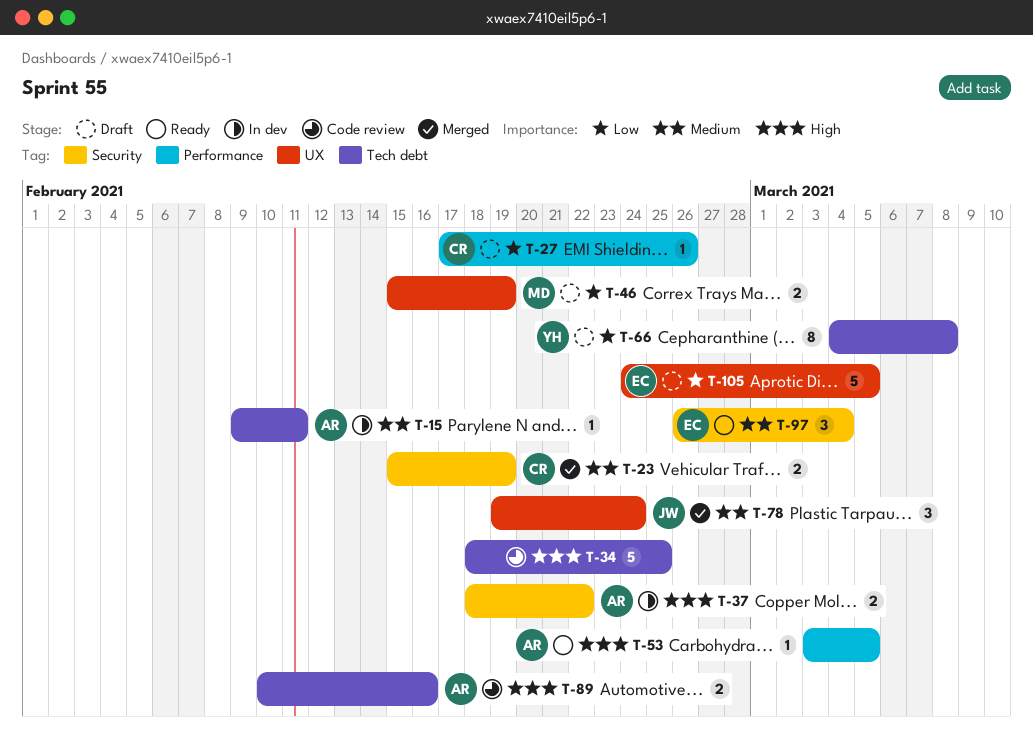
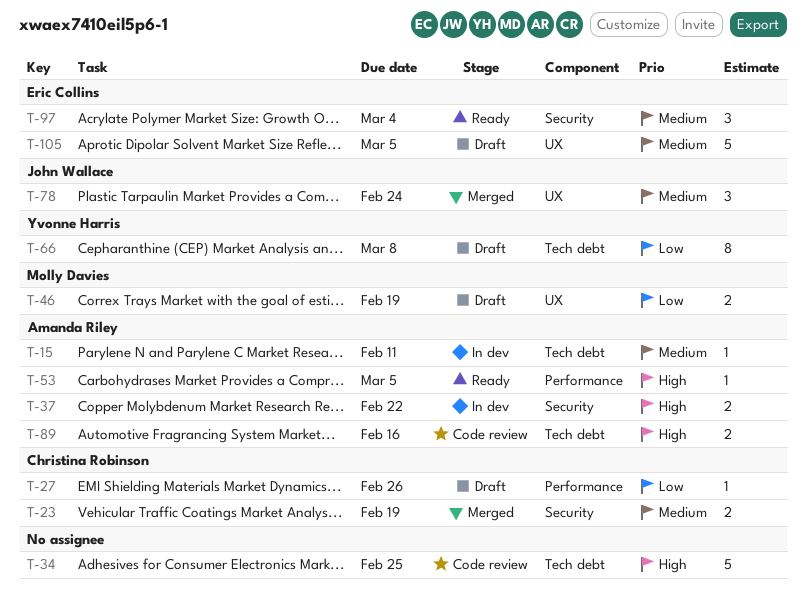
T-105, priority: Low -> Medium

